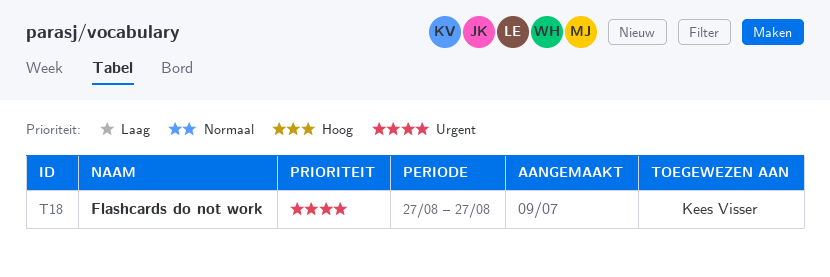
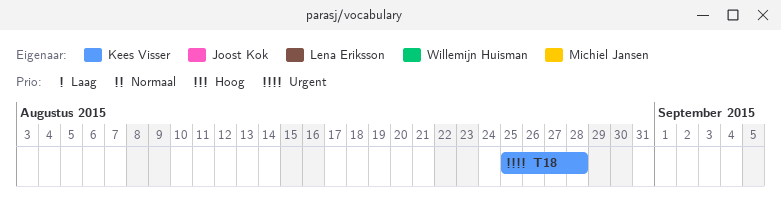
T18, start: Aug 27 -> Aug 25
T18, due: Aug 27 -> Aug 28

